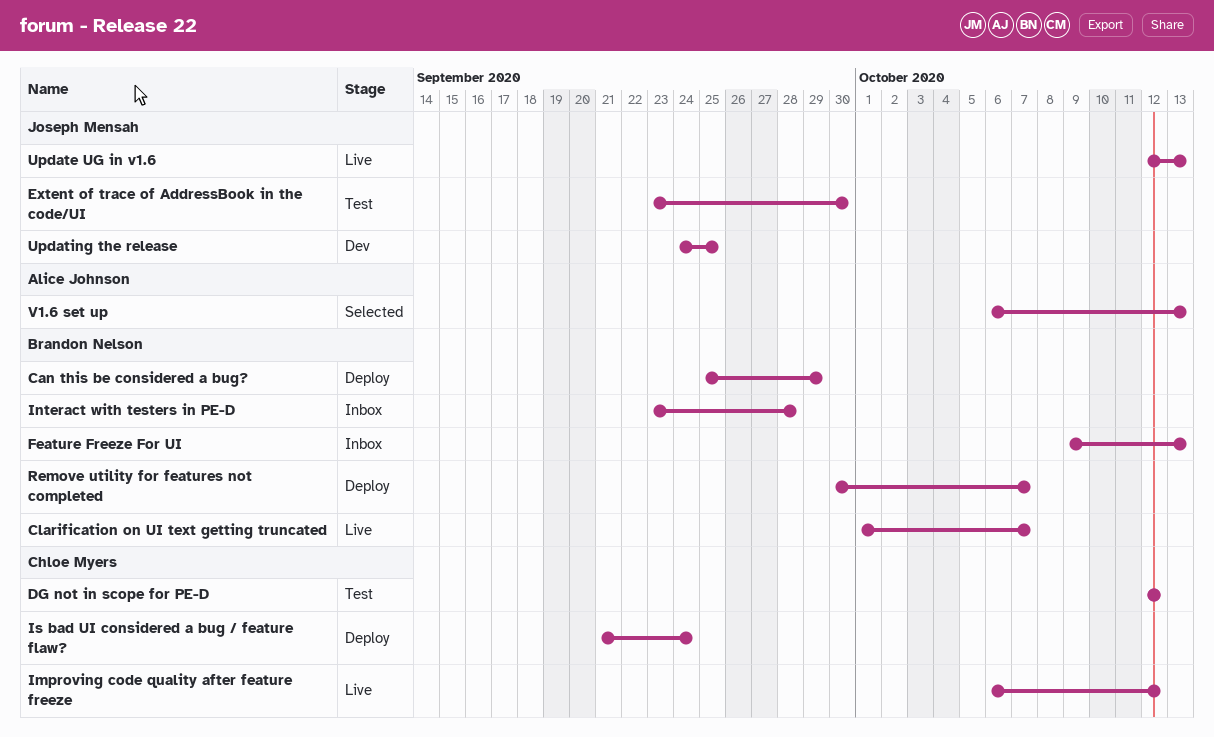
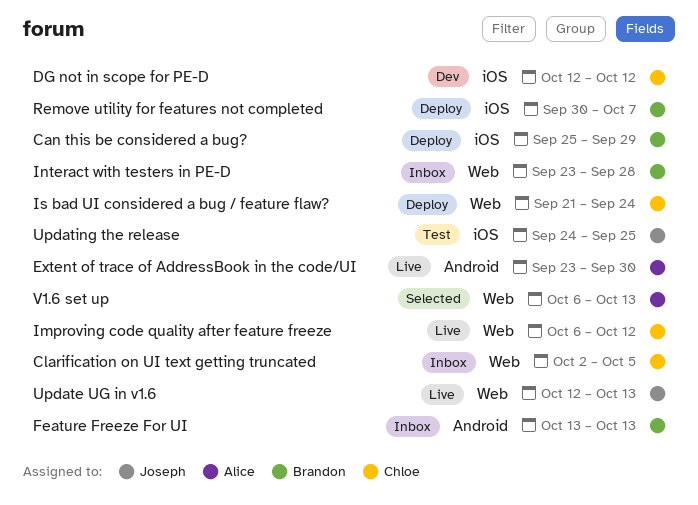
Clarification on UI text getting truncated, status: Live -> Inbox
Clarification on UI text getting truncated, owner: Brandon Nelson -> Chloe Myers
Clarification on UI text getting truncated, start: Oct 1 -> Oct 2
Clarification on UI text getting truncated, due: Oct 7 -> Oct 5
DG not in scope for PE-D, status: Test -> Dev
Extent of trace of AddressBook in the code/UI, status: Test -> Live
Extent of trace of AddressBook in the code/UI, owner: Joseph Mensah -> Alice Johnson
Feature Freeze For UI, start: Oct 9 -> Oct 13
Updating the release, status: Dev -> Test

